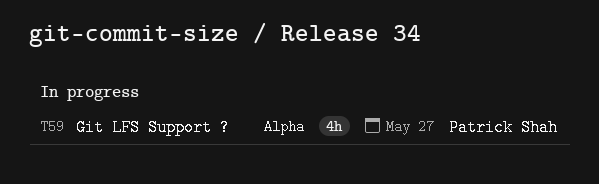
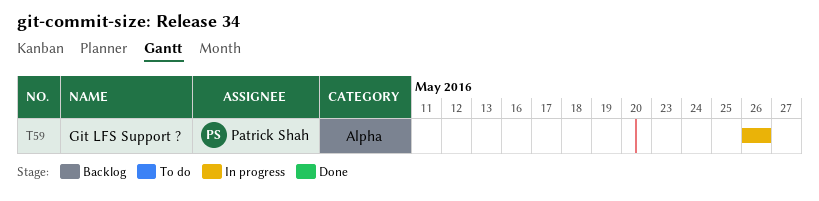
T59, due: May 27 -> May 26

